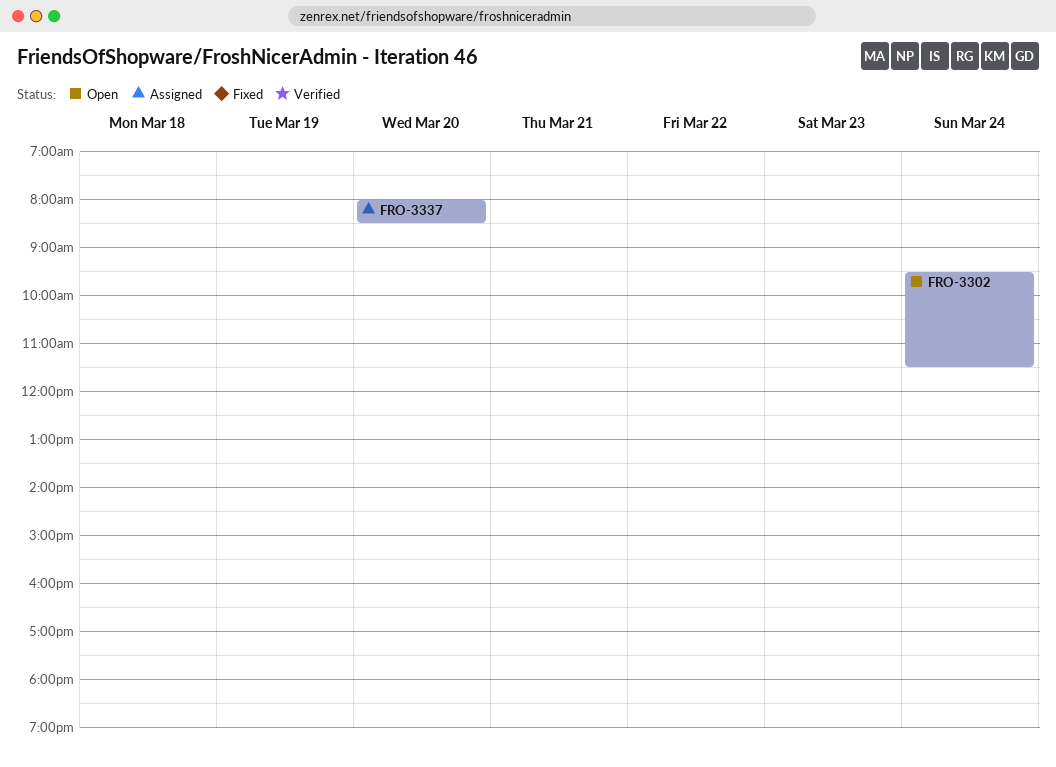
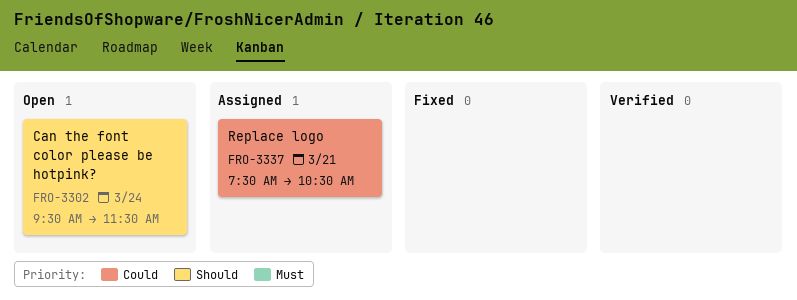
FRO-3337, day: Mar 20 -> Mar 21
FRO-3337, begins: 08:00 -> 07:30
FRO-3337, ends: 08:30 -> 10:30

